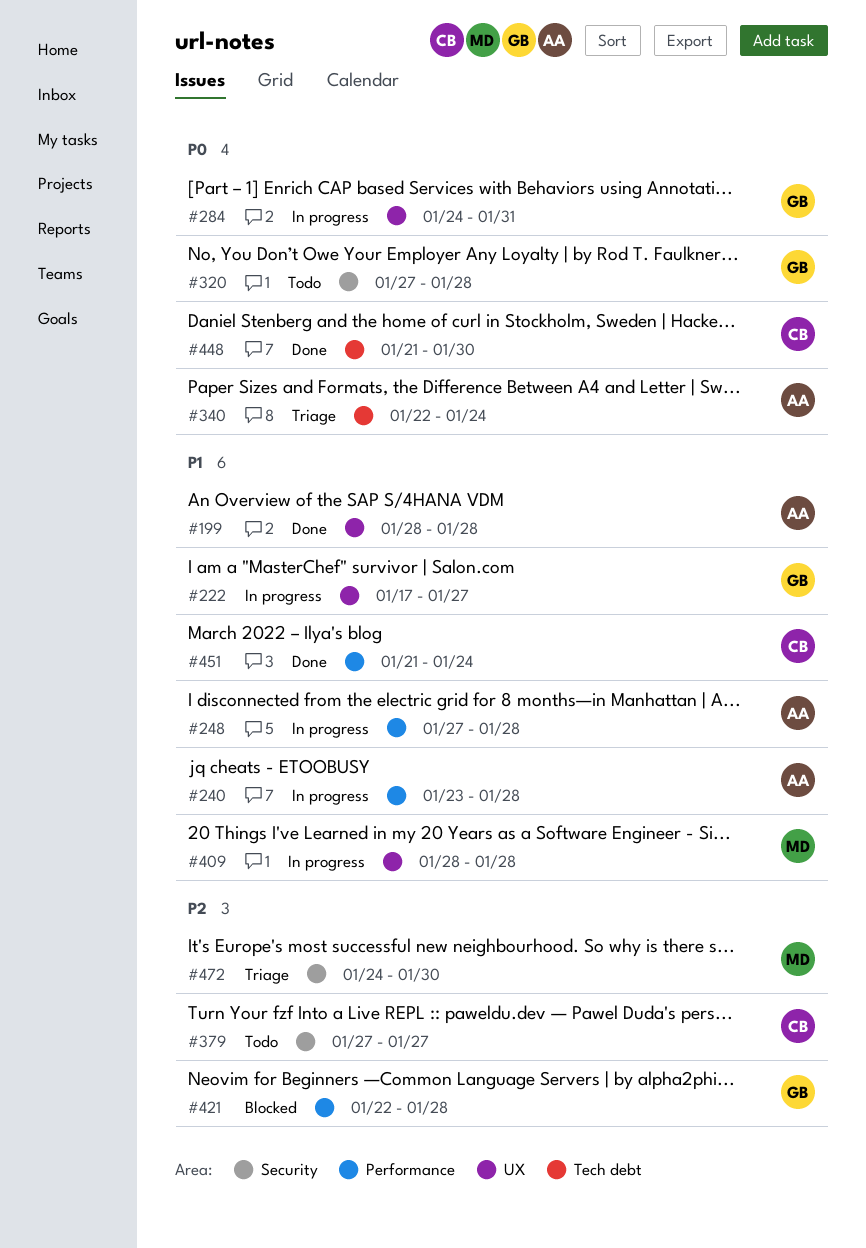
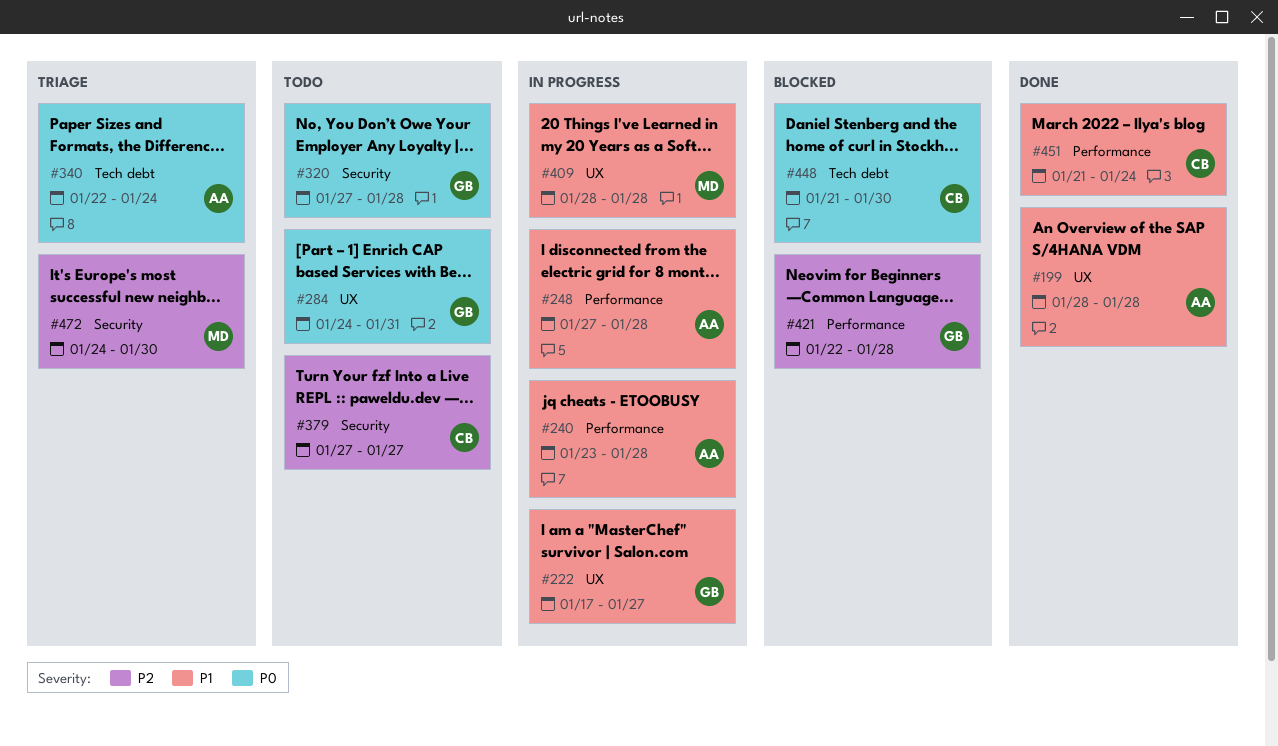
#284, status: In progress -> Todo
#448, status: Done -> Blocked

